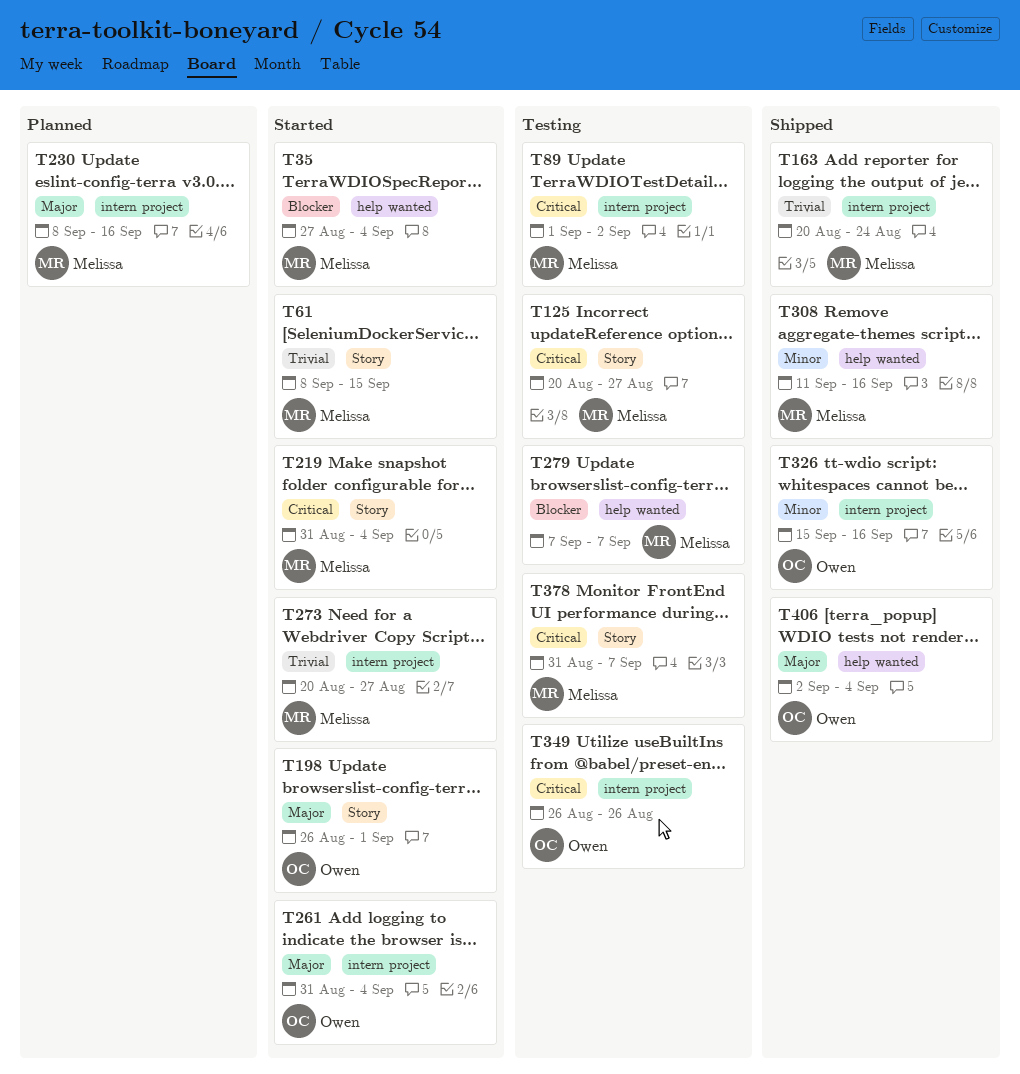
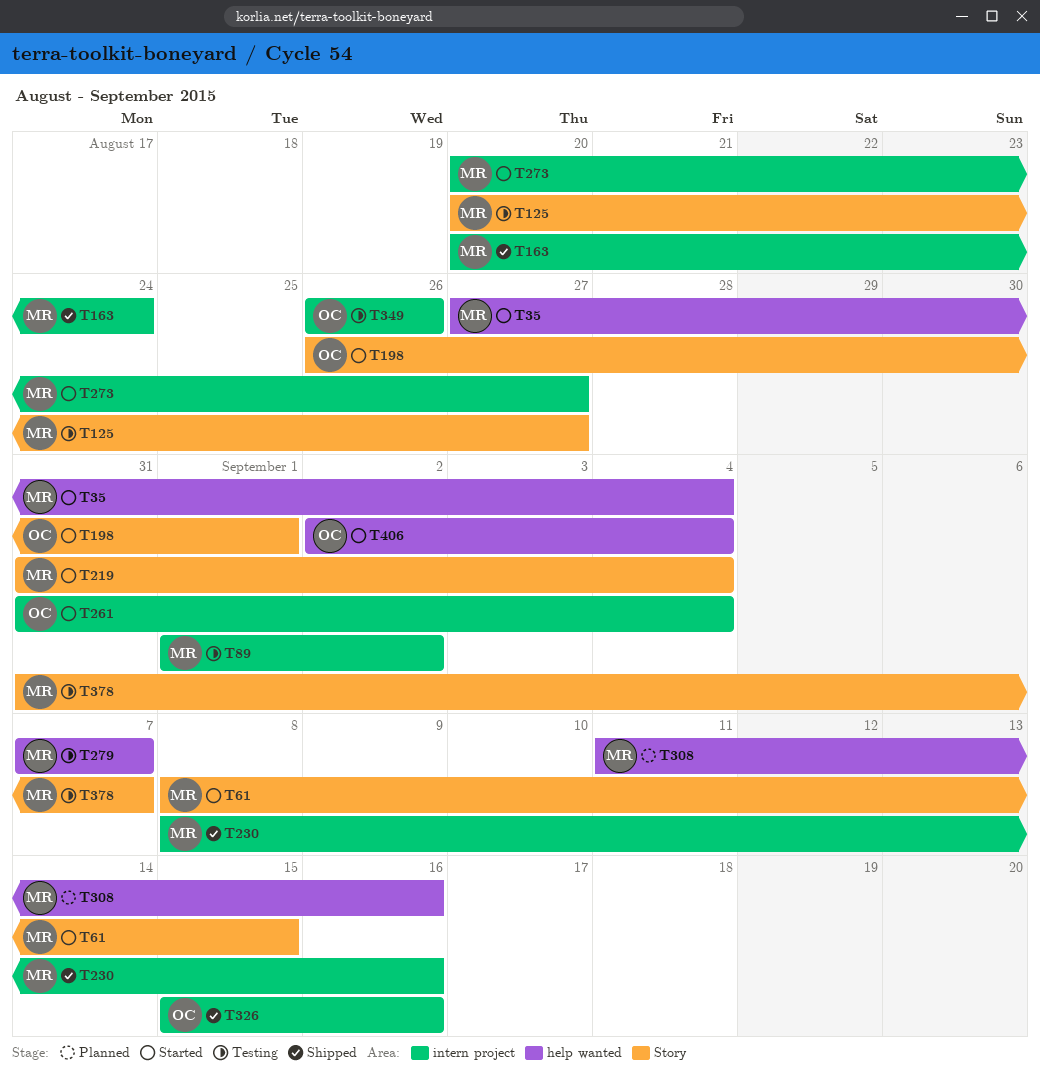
T230, status: Planned -> Shipped
T308, status: Shipped -> Planned
T406, status: Shipped -> Started

